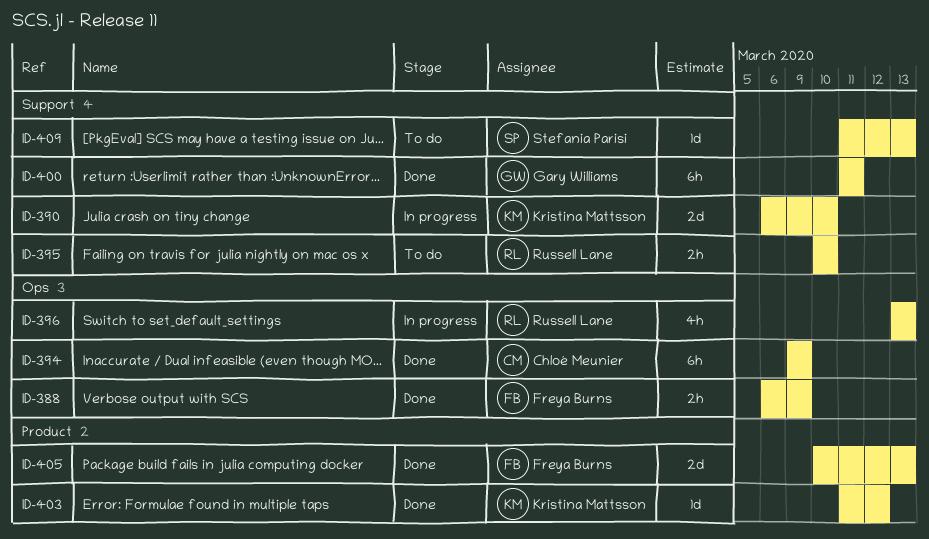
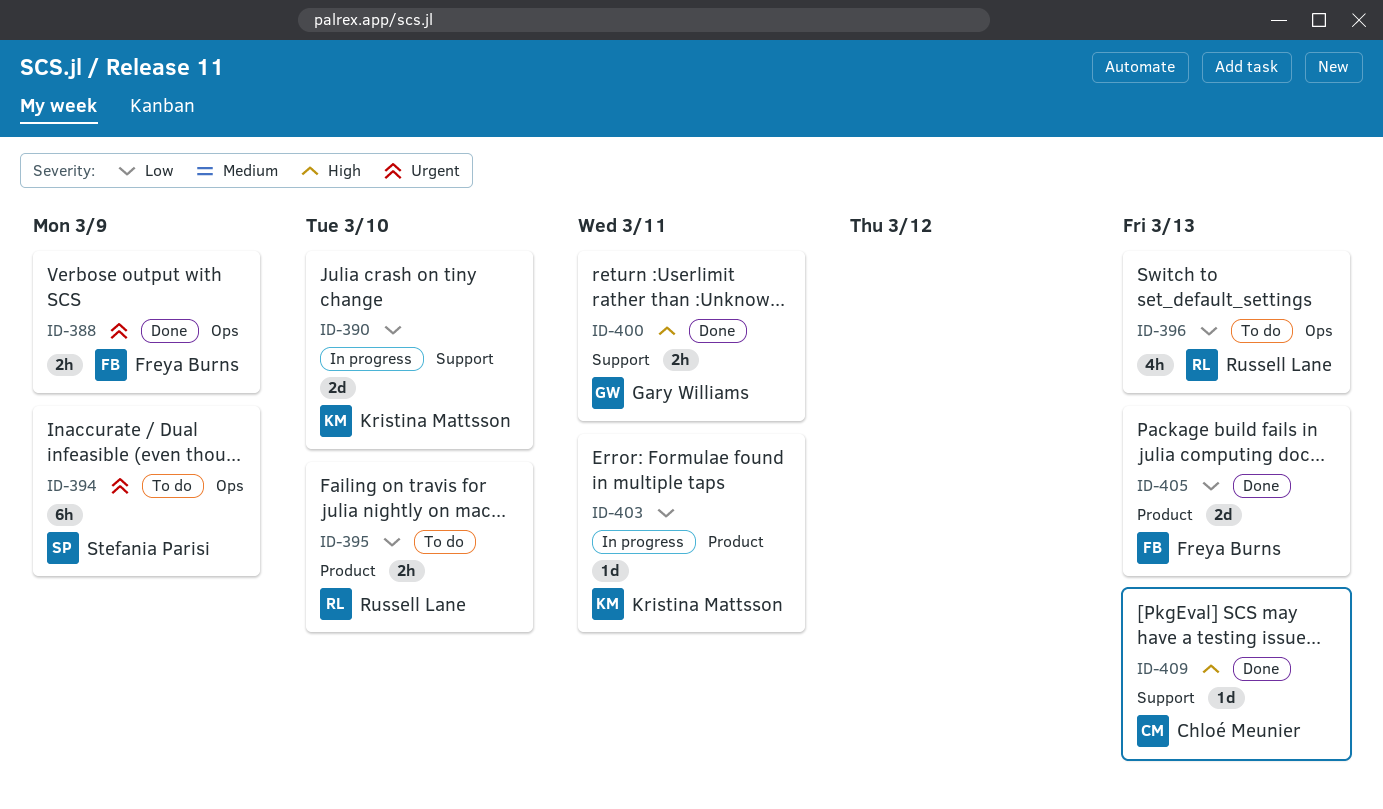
ID-394, status: Done -> To do
ID-394, owner: Chloé Meunier -> Stefania Parisi
ID-395, label: Support -> Product
ID-396, status: In progress -> To do
ID-400, estimate: 6h -> 2h
ID-403, status: Done -> In progress
ID-403, due: Mar 12 -> Mar 11
ID-409, status: To do -> Done
ID-409, owner: Stefania Parisi -> Chloé Meunier

